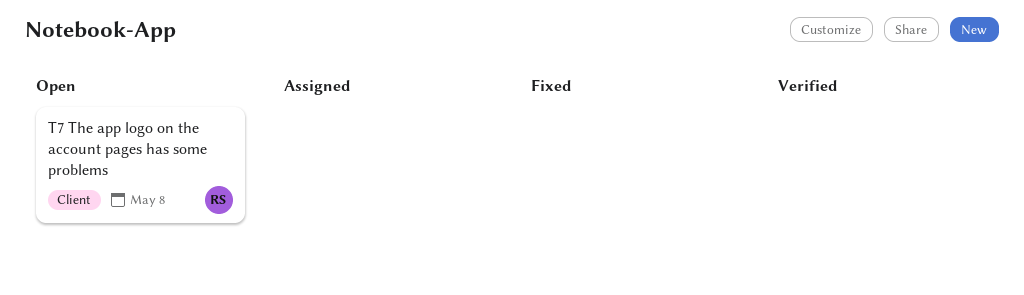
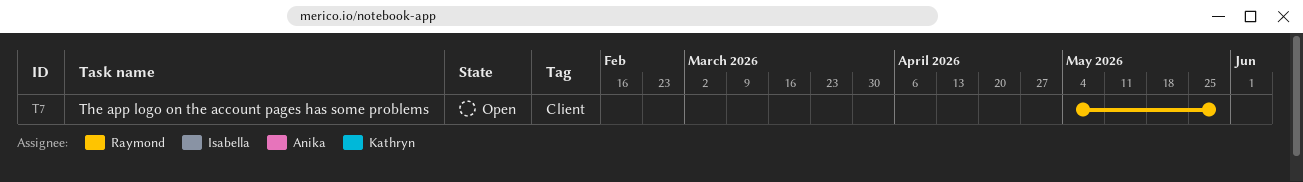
T7, due: May 8 -> May 29

